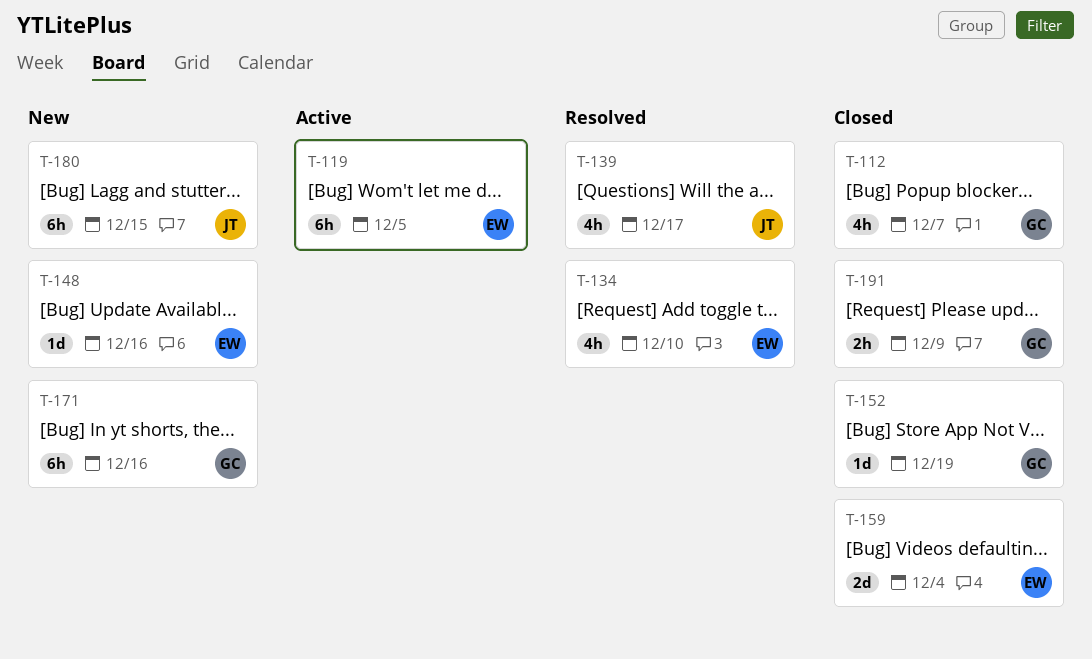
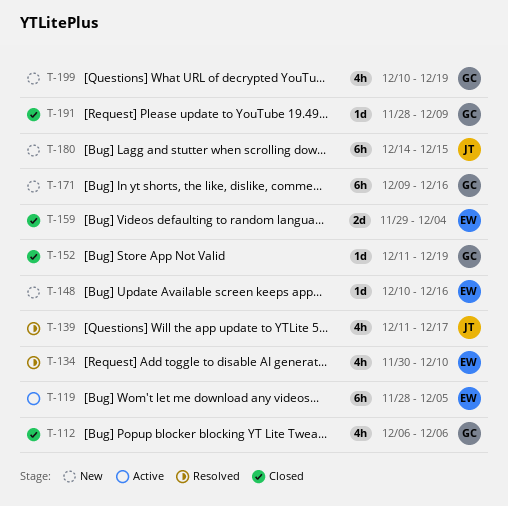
T-112, due: Dec 7 -> Dec 6
T-191, estimate: 2h -> 1d
T-199: none -> present

